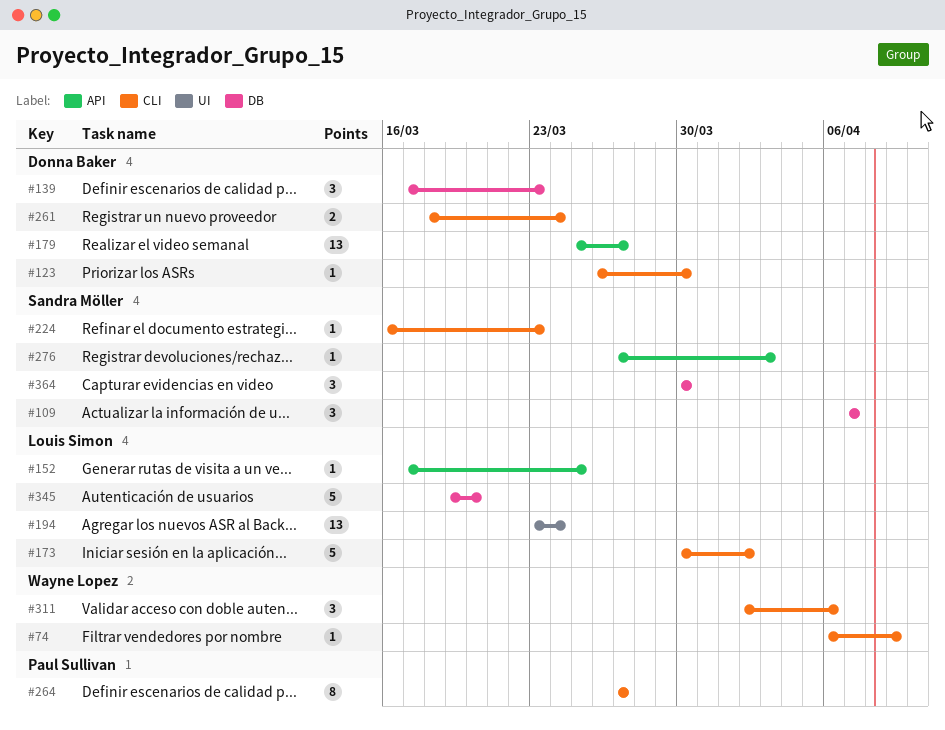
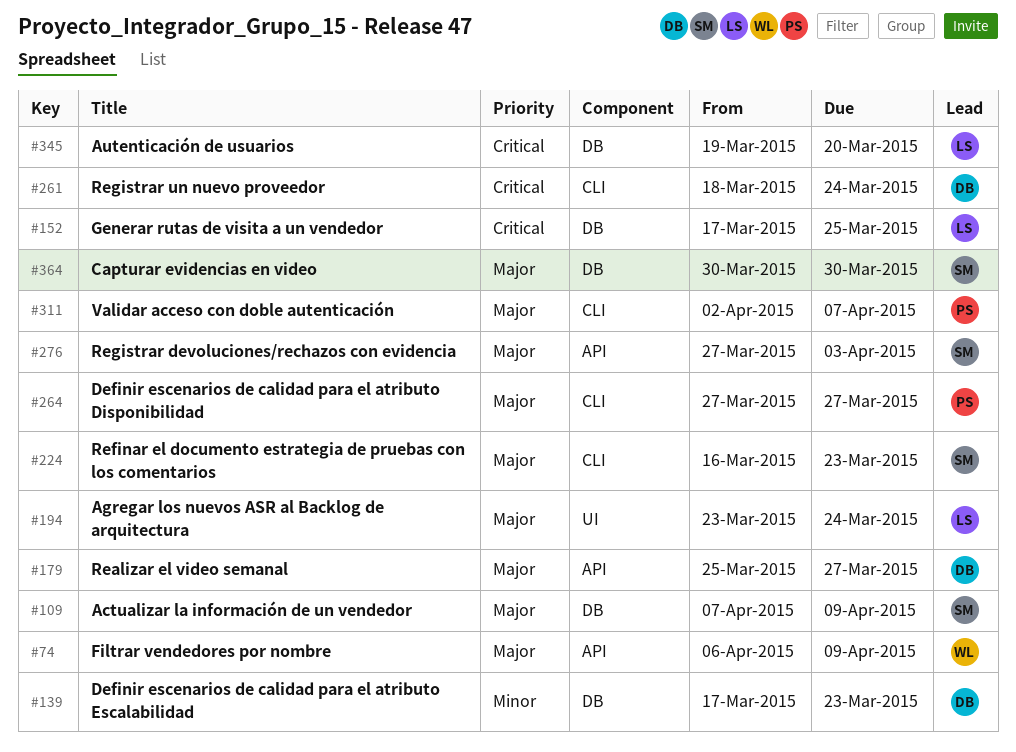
#74, label: CLI -> API
#109, due: Apr 7 -> Apr 9
#123: present -> none
#152, label: API -> DB
#173: present -> none
#311, owner: Wayne Lopez -> Paul Sullivan
#311, due: Apr 6 -> Apr 7

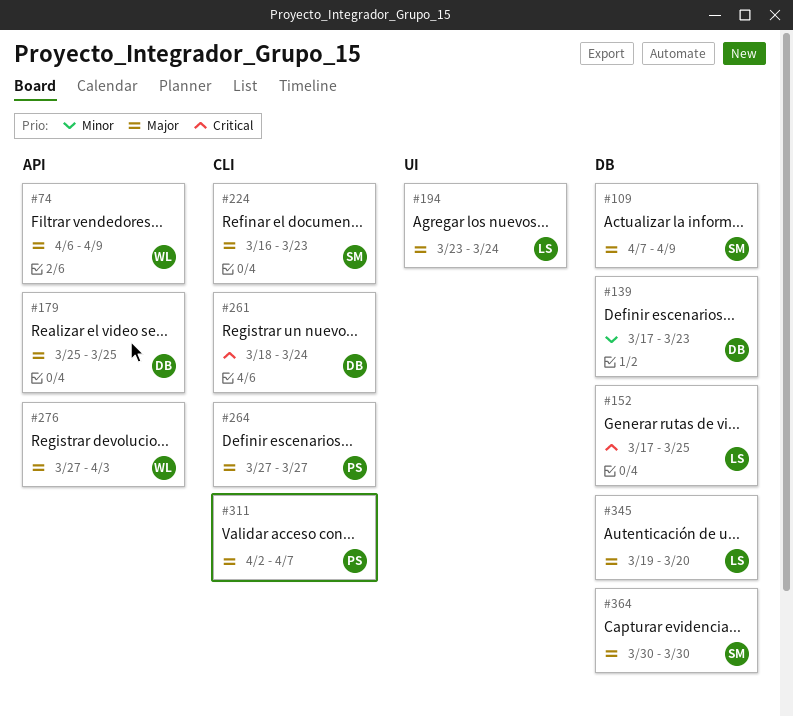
#179, due: Mar 27 -> Mar 25
#276, owner: SM -> WL
#345, priority: Critical -> Major

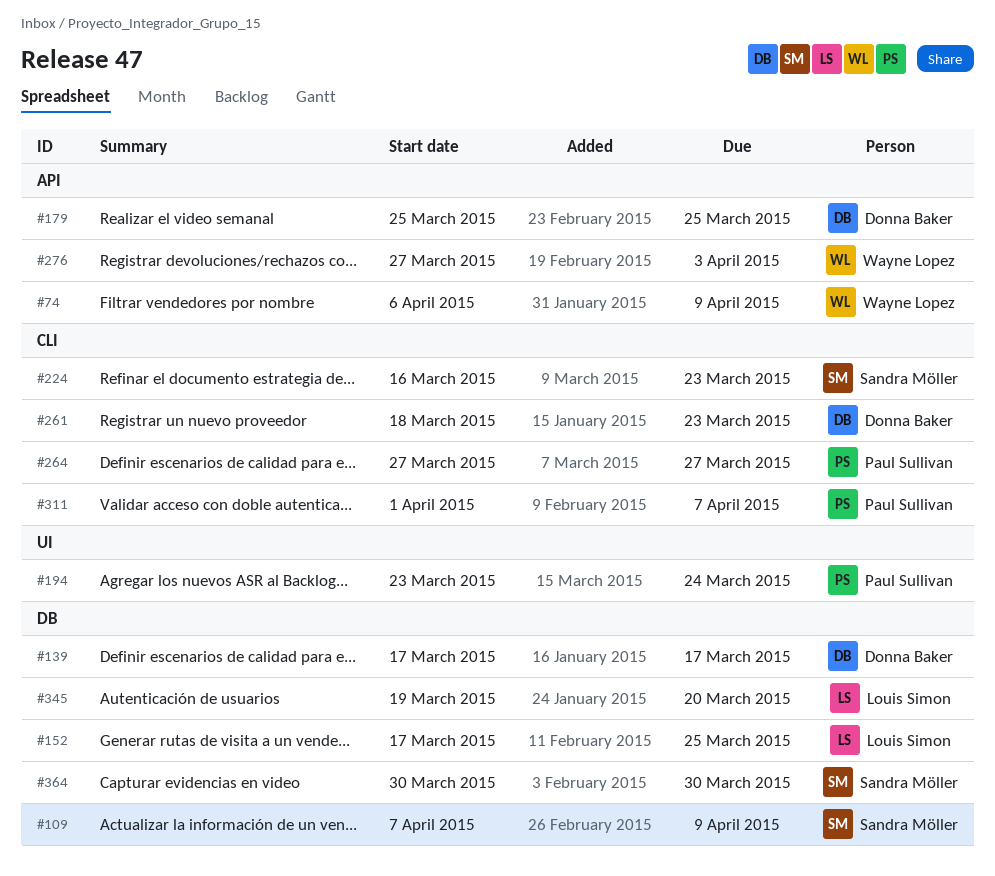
#139, due: Mar 23 -> Mar 17
#194, owner: Louis Simon -> Paul Sullivan
#261, due: Mar 24 -> Mar 23
#311, start: Apr 2 -> Apr 1

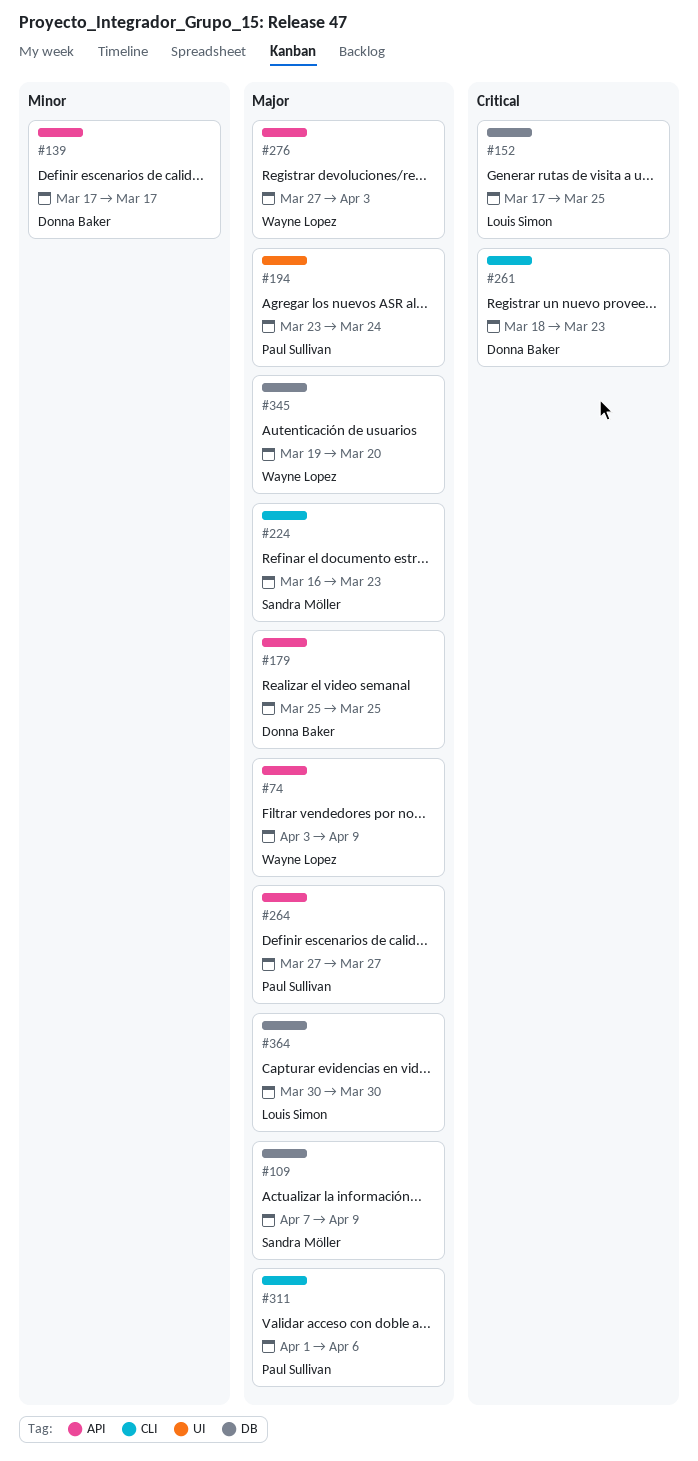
#74, start: Apr 6 -> Apr 3
#139, label: DB -> API
#264, label: CLI -> API
#311, due: Apr 7 -> Apr 6
#345, owner: Louis Simon -> Wayne Lopez
#364, owner: Sandra Möller -> Louis Simon

